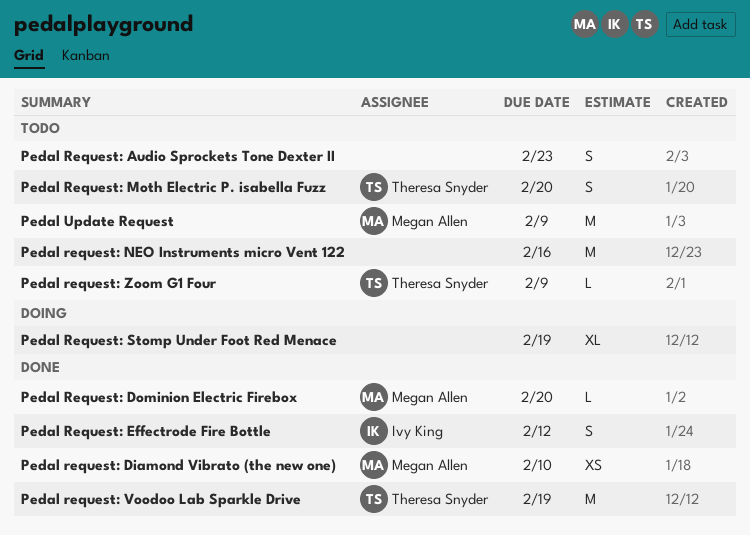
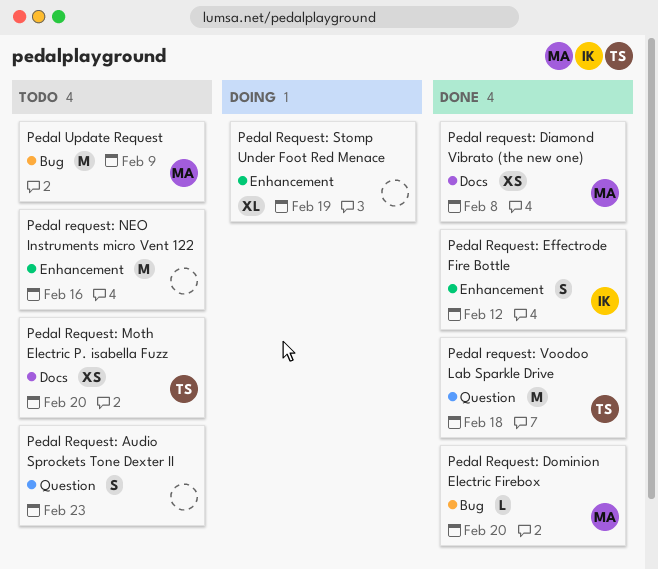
Pedal request: Diamond Vibrato (the new one), due: Feb 10 -> Feb 8
Pedal Request: Moth Electric P. isabella Fuzz, estimate: S -> XS
Pedal request: Voodoo Lab Sparkle Drive, due: Feb 19 -> Feb 18
Pedal request: Zoom G1 Four: present -> none

